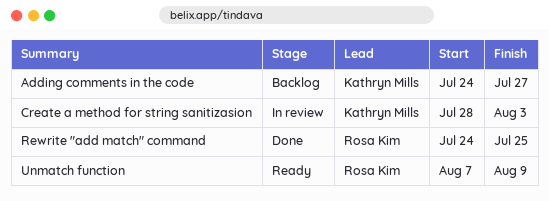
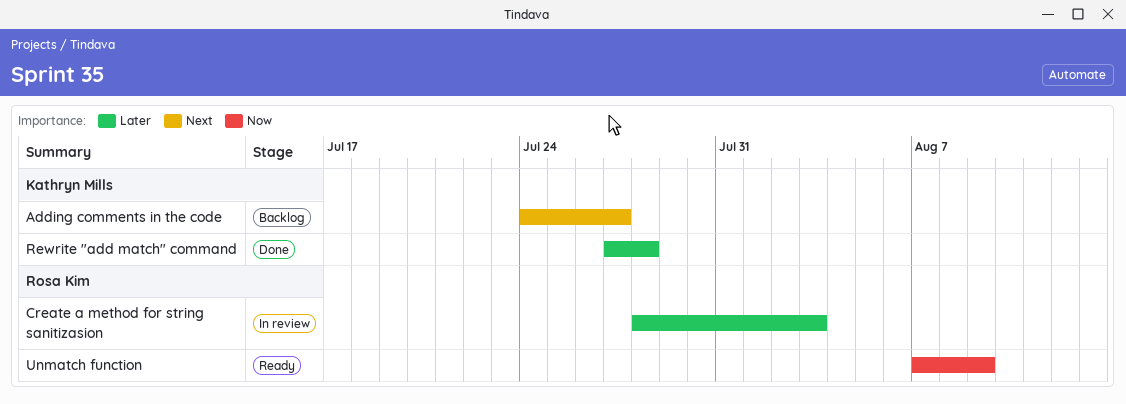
Create a method for string sanitizasion, owner: Kathryn Mills -> Rosa Kim
Rewrite "add match" command, owner: Rosa Kim -> Kathryn Mills
Rewrite "add match" command, start: Jul 24 -> Jul 27
Rewrite "add match" command, due: Jul 25 -> Jul 28

